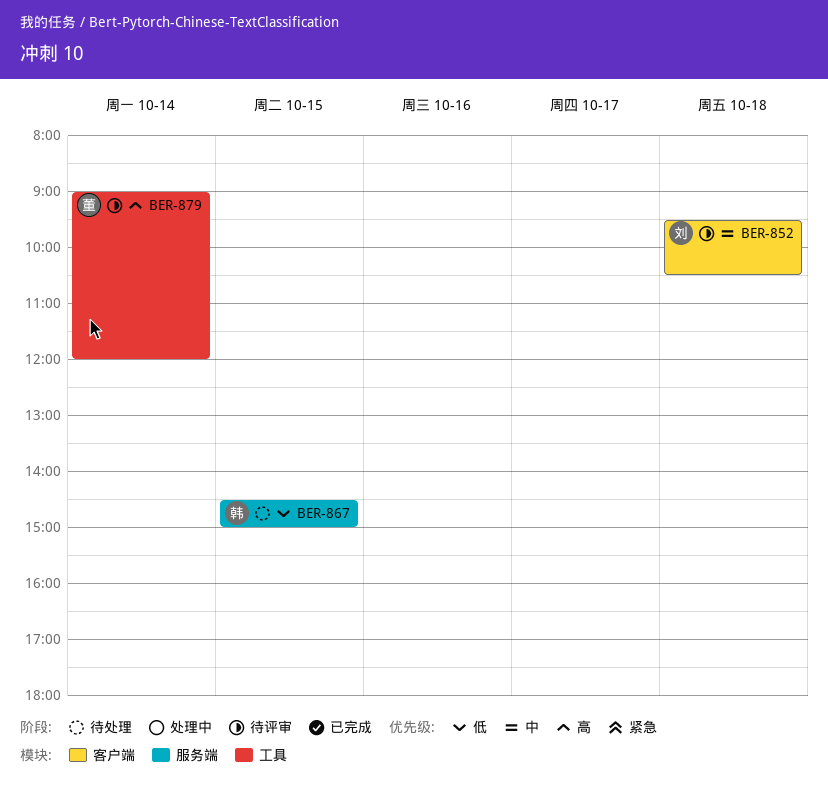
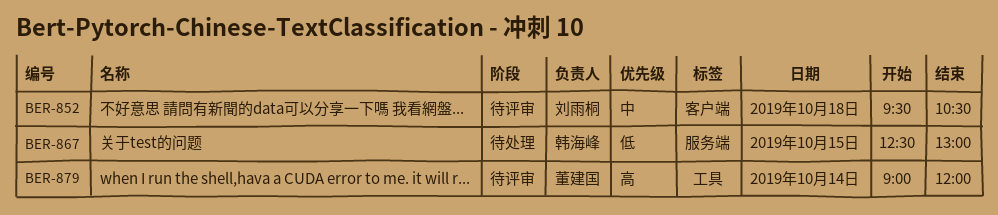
BER-867, begins: 14:30 -> 12:30
BER-867, ends: 15:00 -> 13:00

